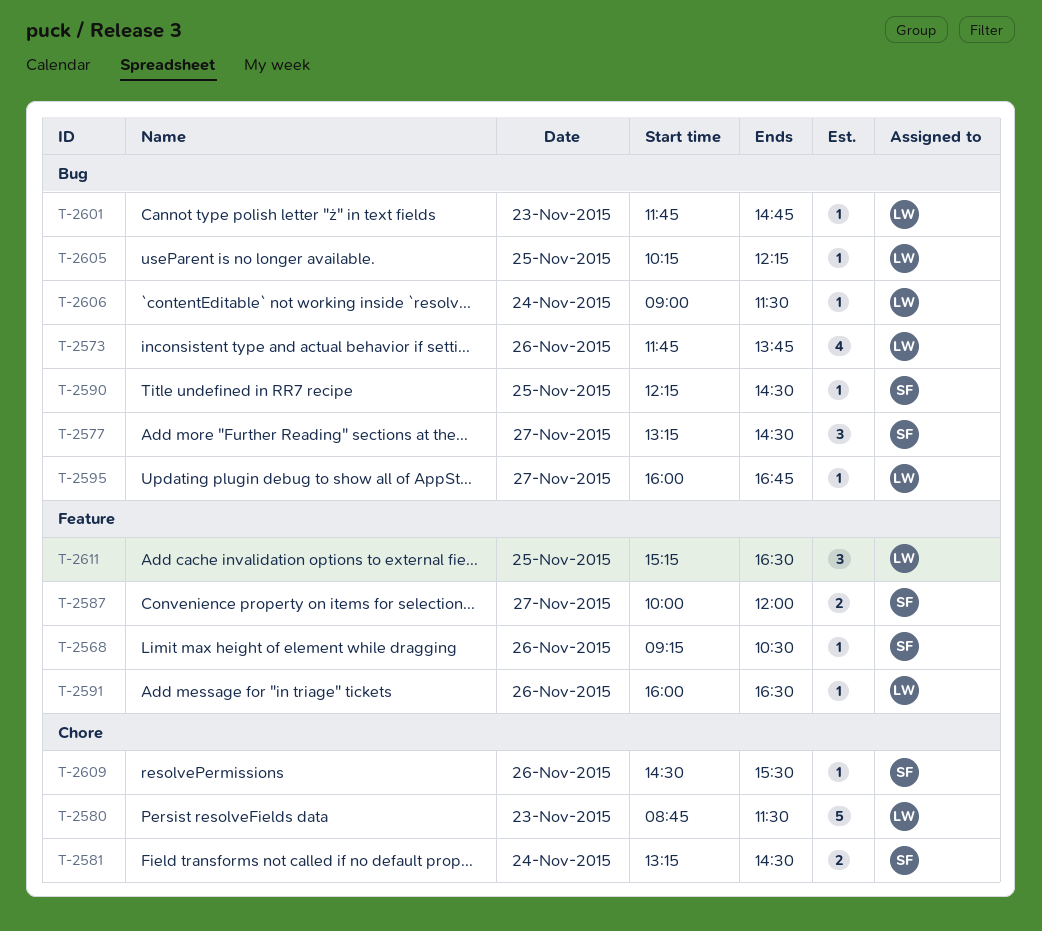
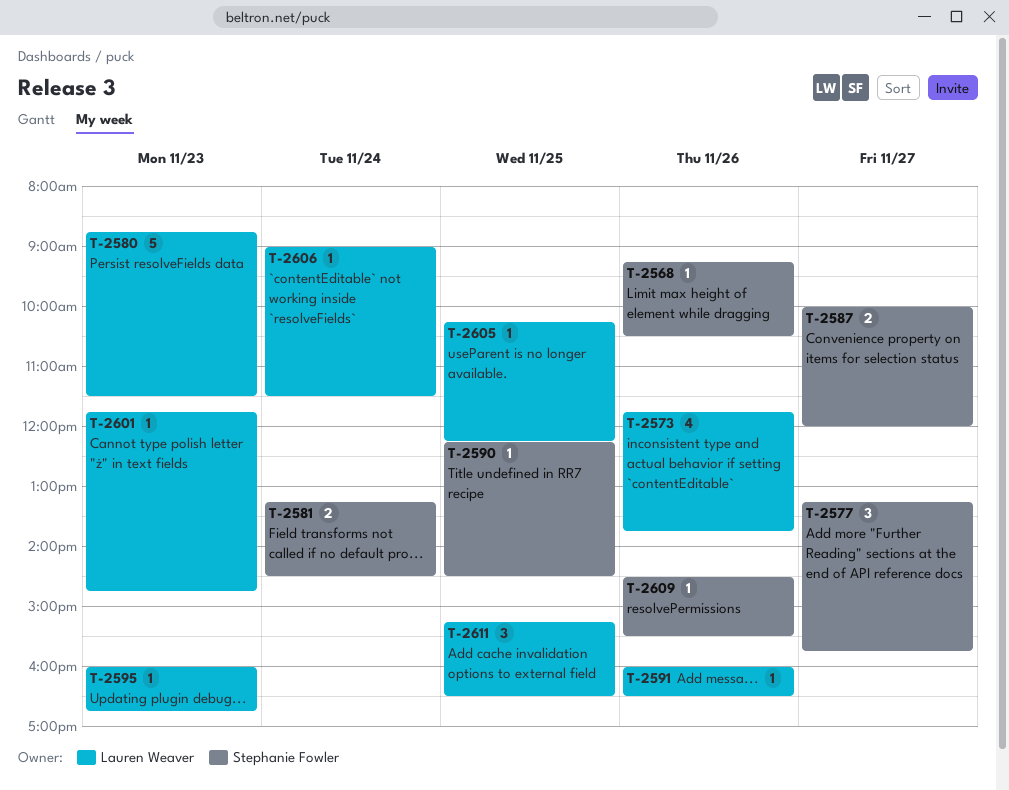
T-2577, ends: 14:30 -> 15:45
T-2595, day: Nov 27 -> Nov 23

